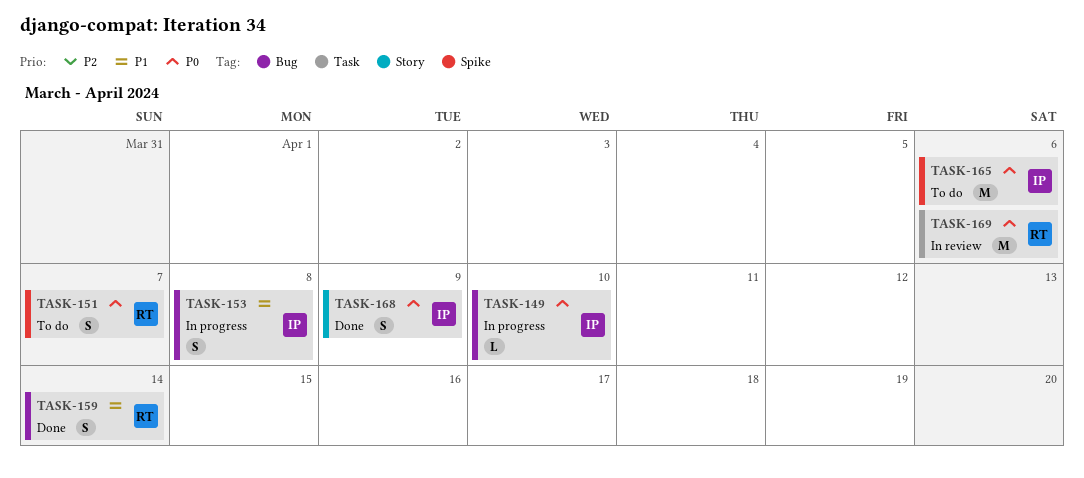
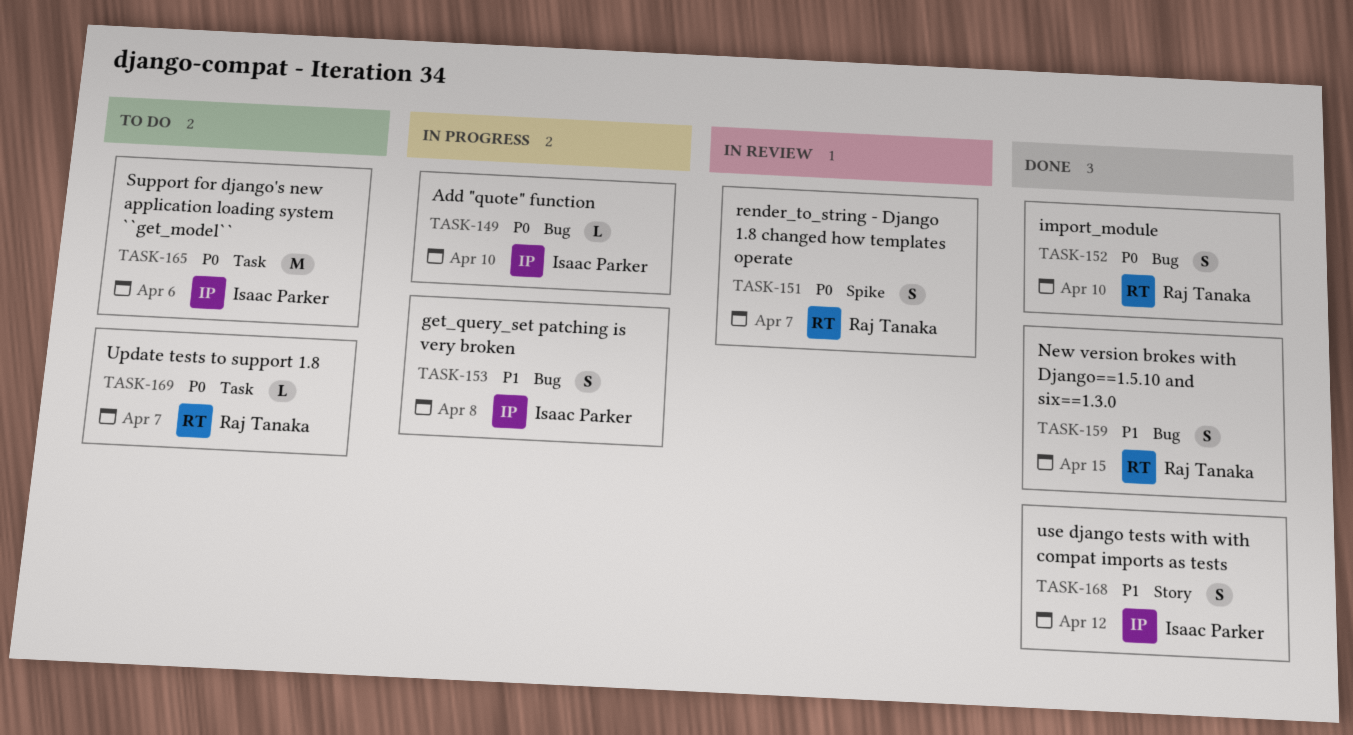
TASK-151, status: To do -> In review
TASK-152: none -> present
TASK-159, due: Apr 14 -> Apr 15
TASK-165, label: Spike -> Task
TASK-168, priority: P0 -> P1
TASK-168, due: Apr 9 -> Apr 12
TASK-169, status: In review -> To do
TASK-169, estimate: M -> L
TASK-169, due: Apr 6 -> Apr 7

